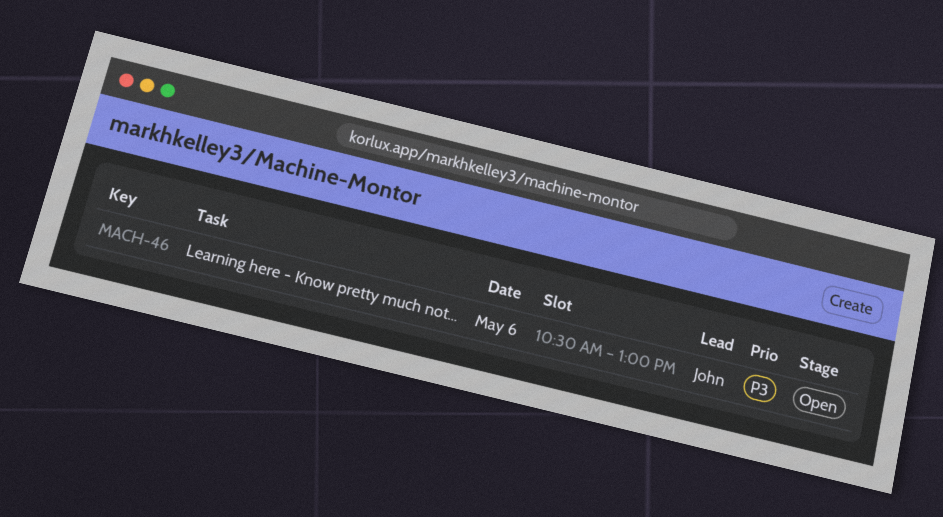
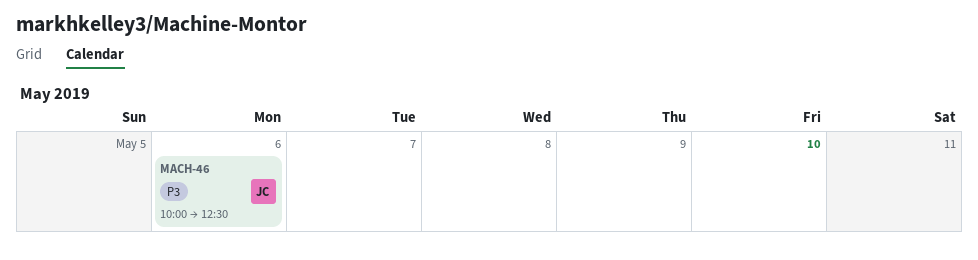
MACH-46, begins: 10:30 -> 10:00
MACH-46, ends: 13:00 -> 12:30

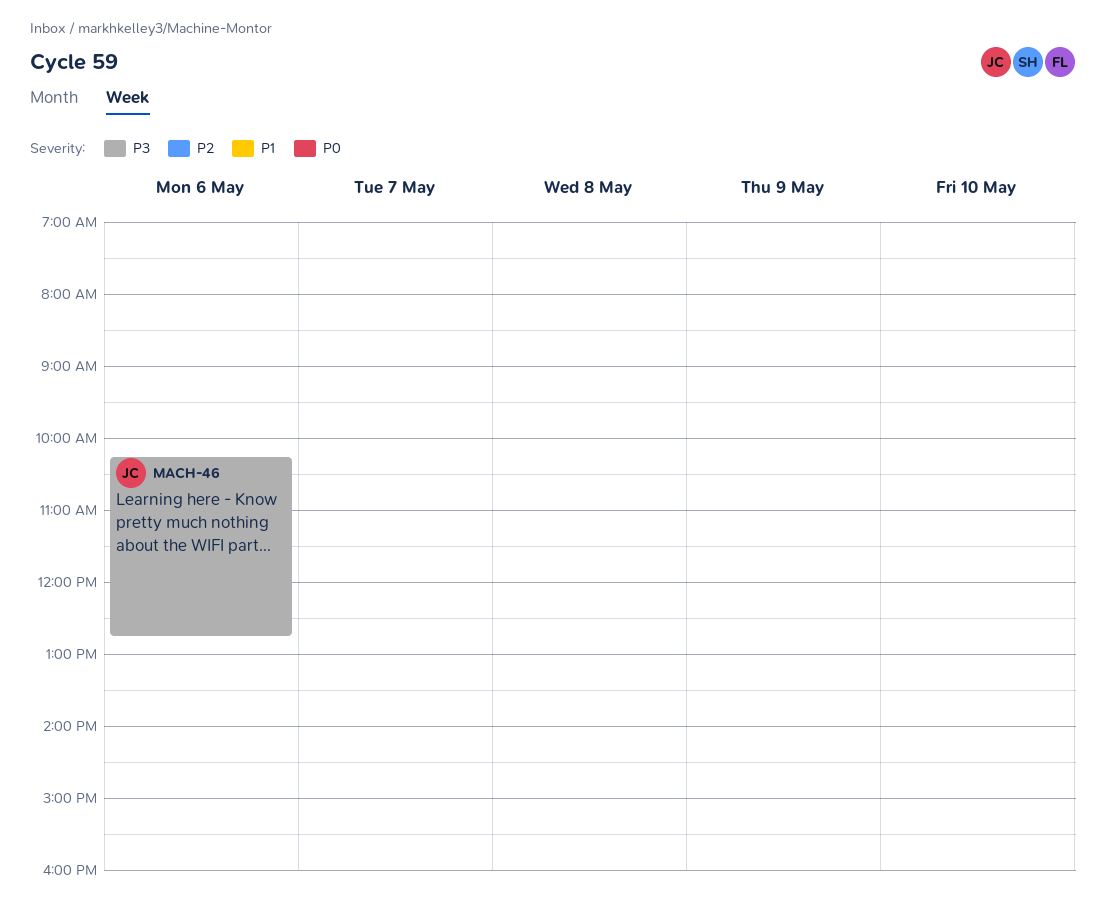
MACH-46, begins: 10:00 -> 10:15
MACH-46, ends: 12:30 -> 12:45

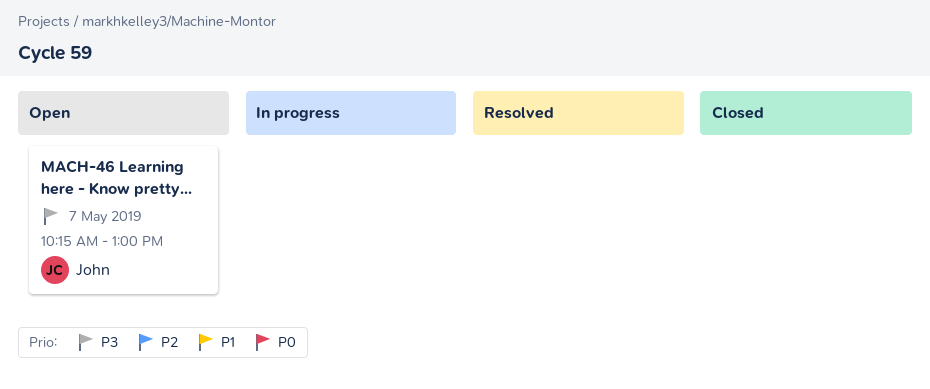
MACH-46, day: May 6 -> May 7
MACH-46, ends: 12:45 -> 13:00

